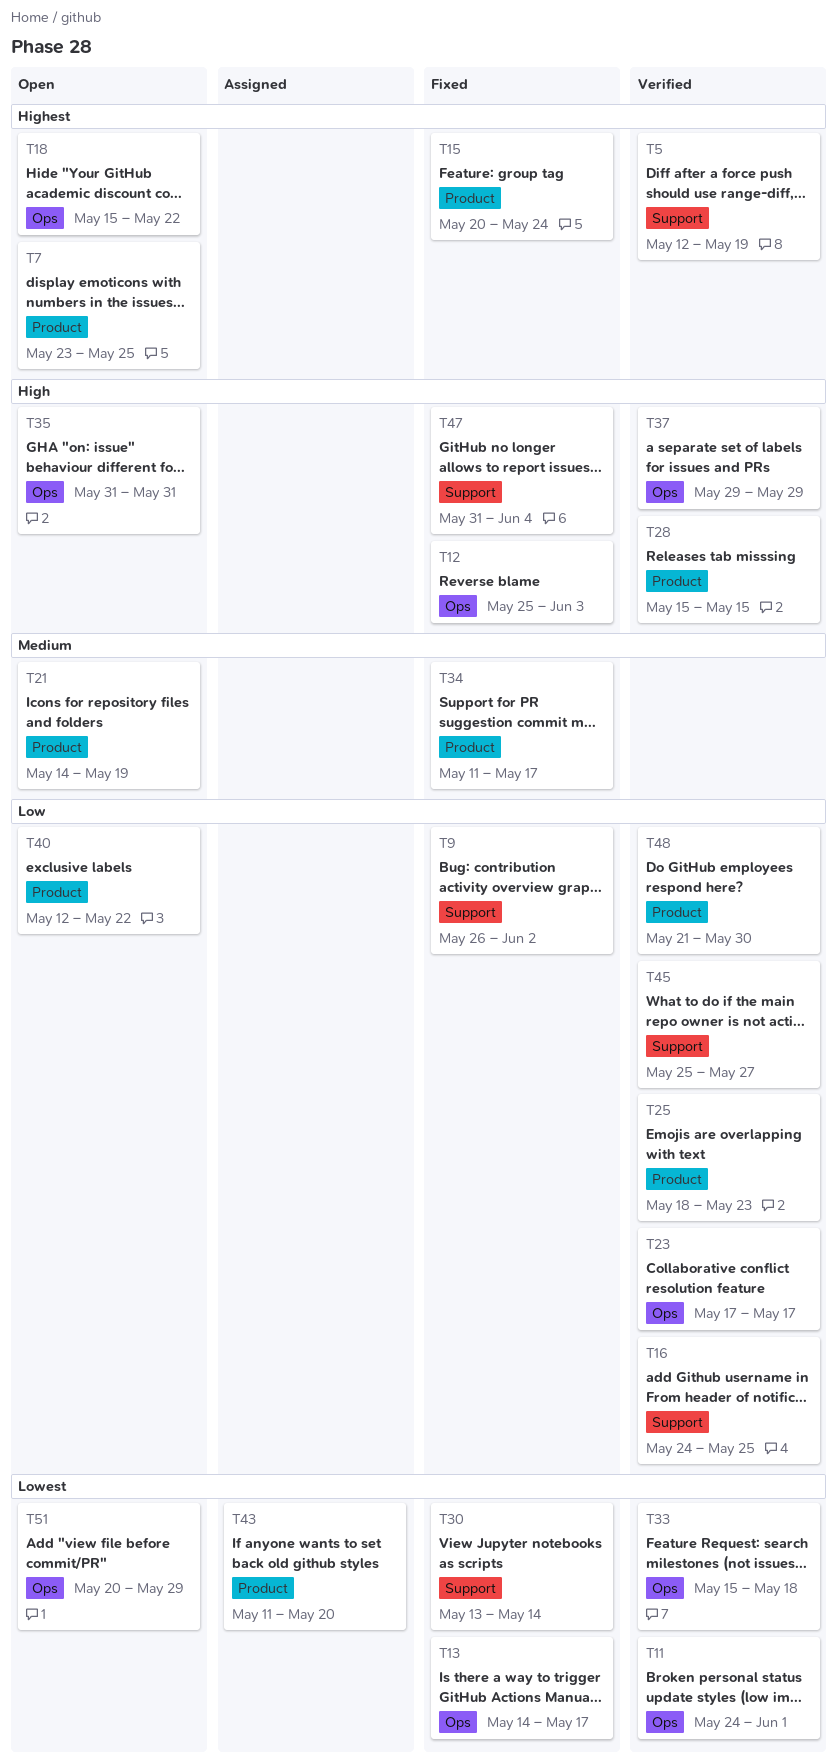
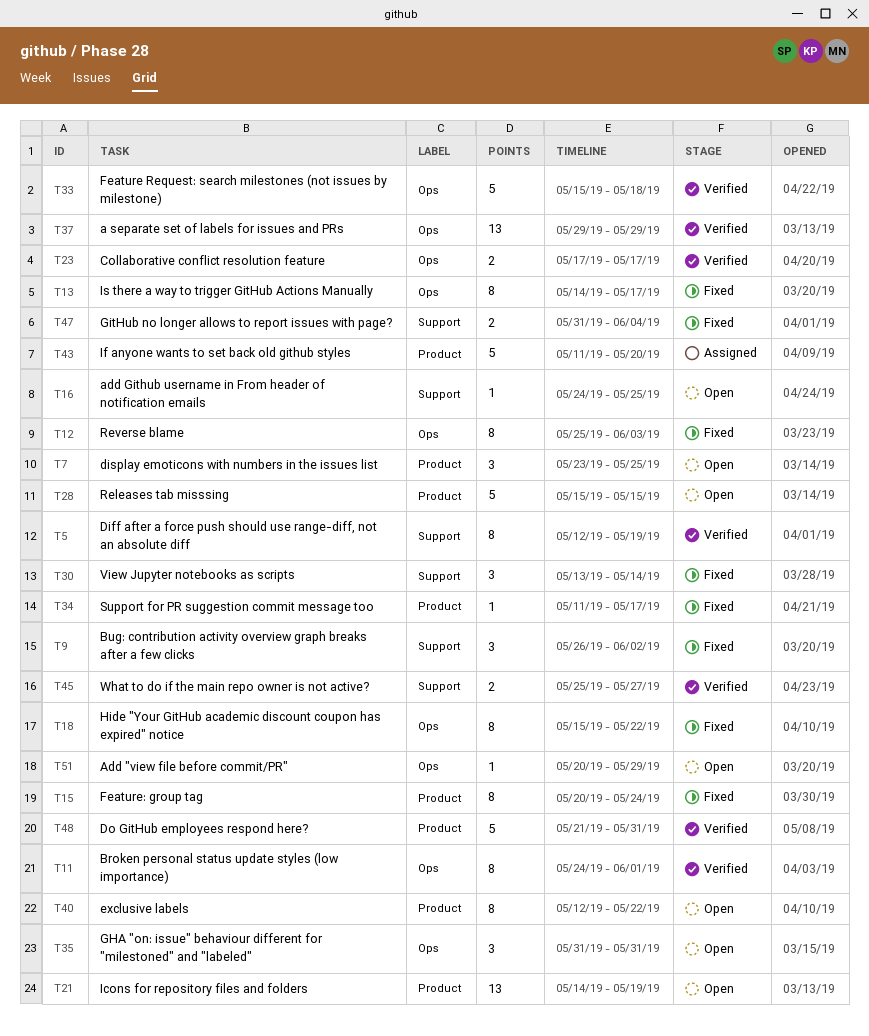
T16, status: Verified -> Open
T18, status: Open -> Fixed
T25: present -> none
T28, status: Verified -> Open
T48, due: May 30 -> May 31

